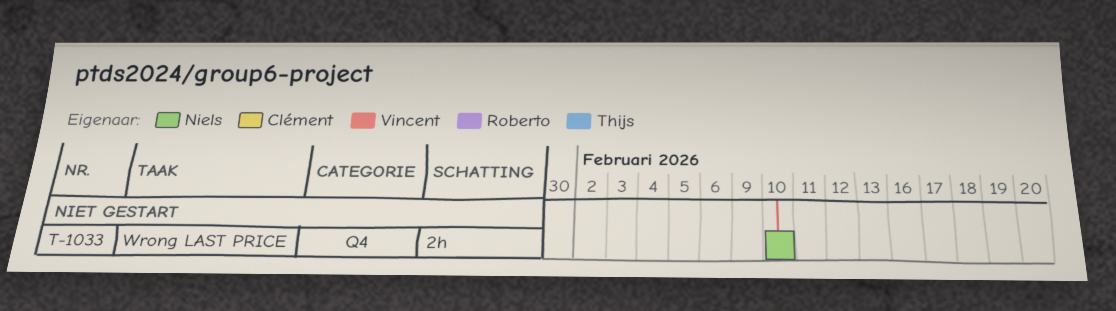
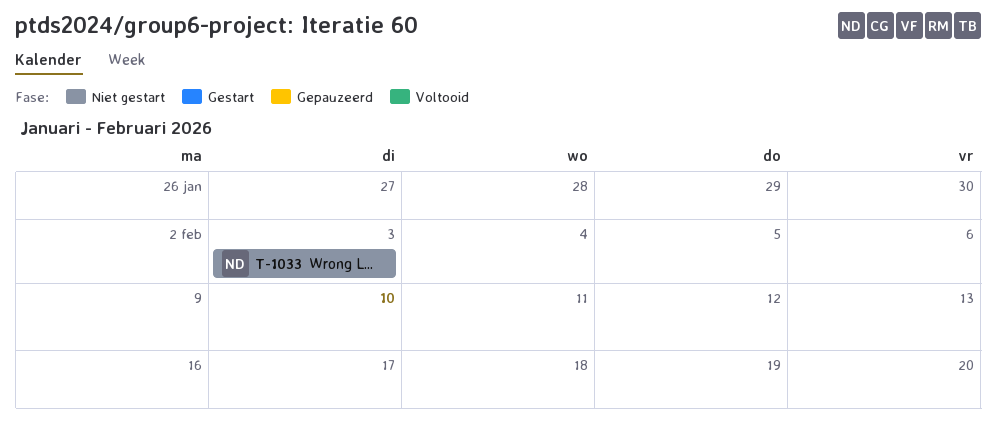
T-1033, start: Feb 10 -> Feb 3
T-1033, due: Feb 10 -> Feb 3

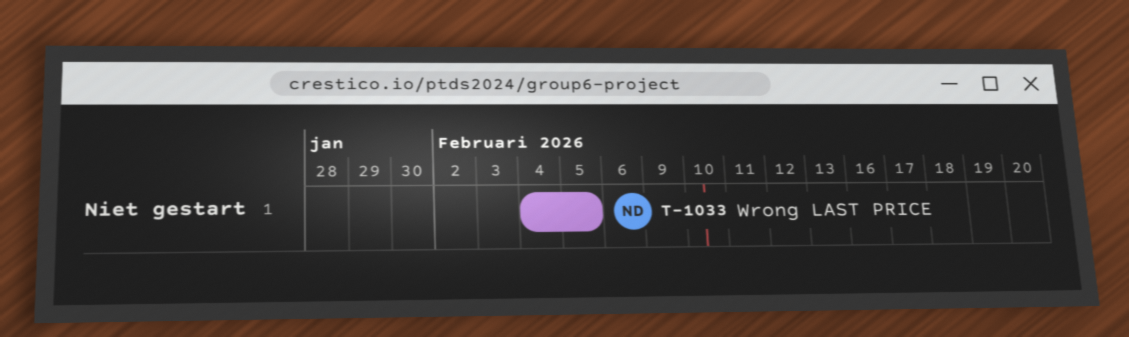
T-1033, start: Feb 3 -> Feb 4
T-1033, due: Feb 3 -> Feb 5

